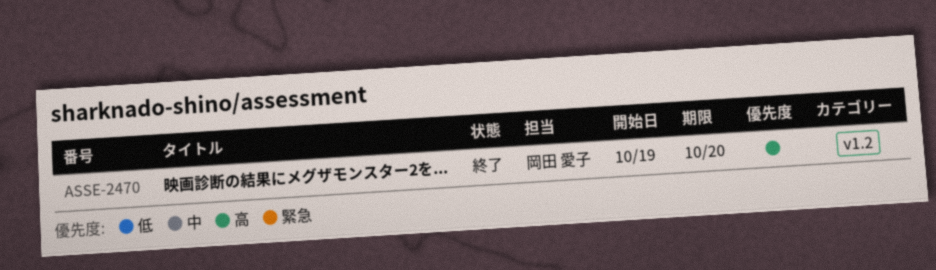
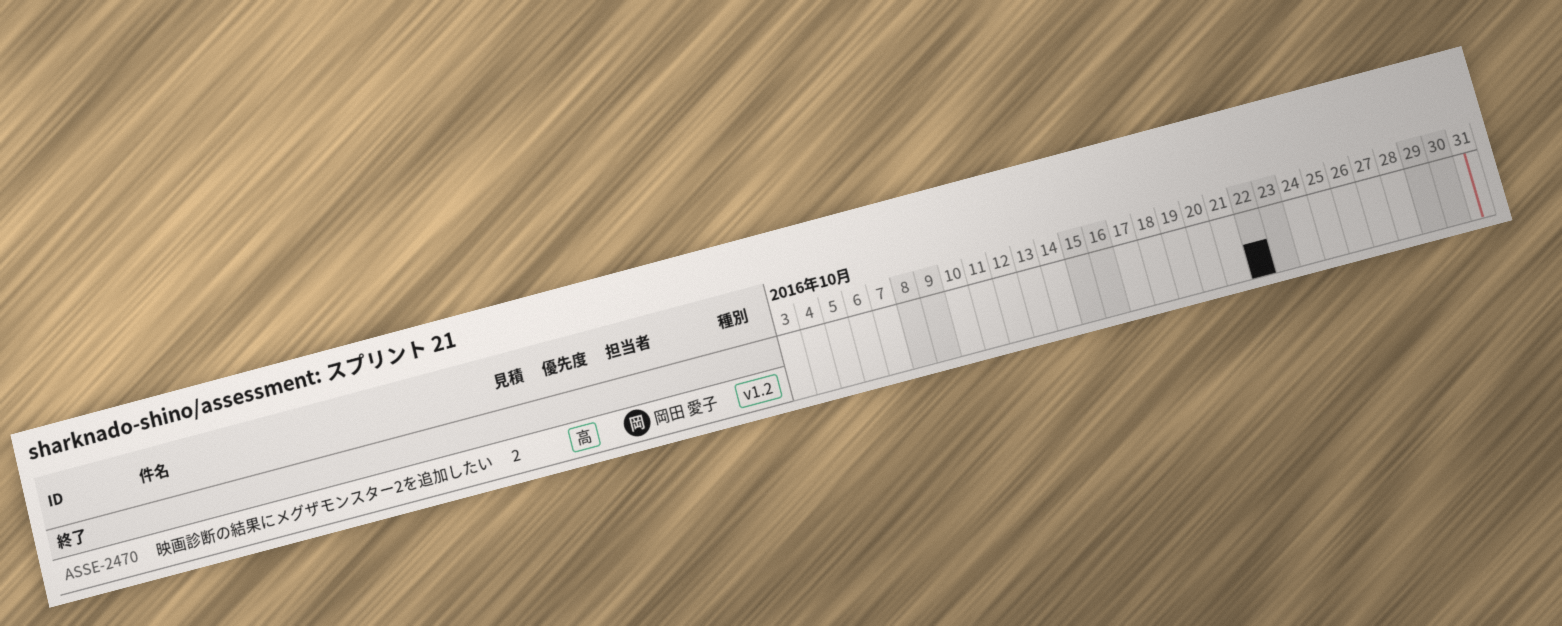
ASSE-2470, start: Oct 19 -> Oct 22
ASSE-2470, due: Oct 20 -> Oct 22

